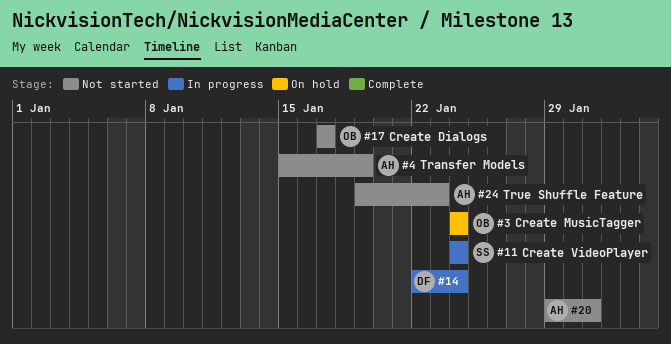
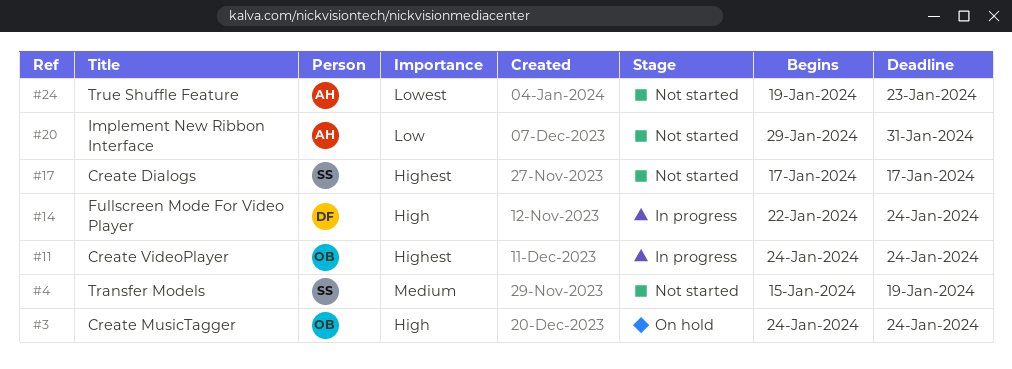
#4, owner: AH -> SS
#11, owner: SS -> OB
#17, owner: OB -> SS

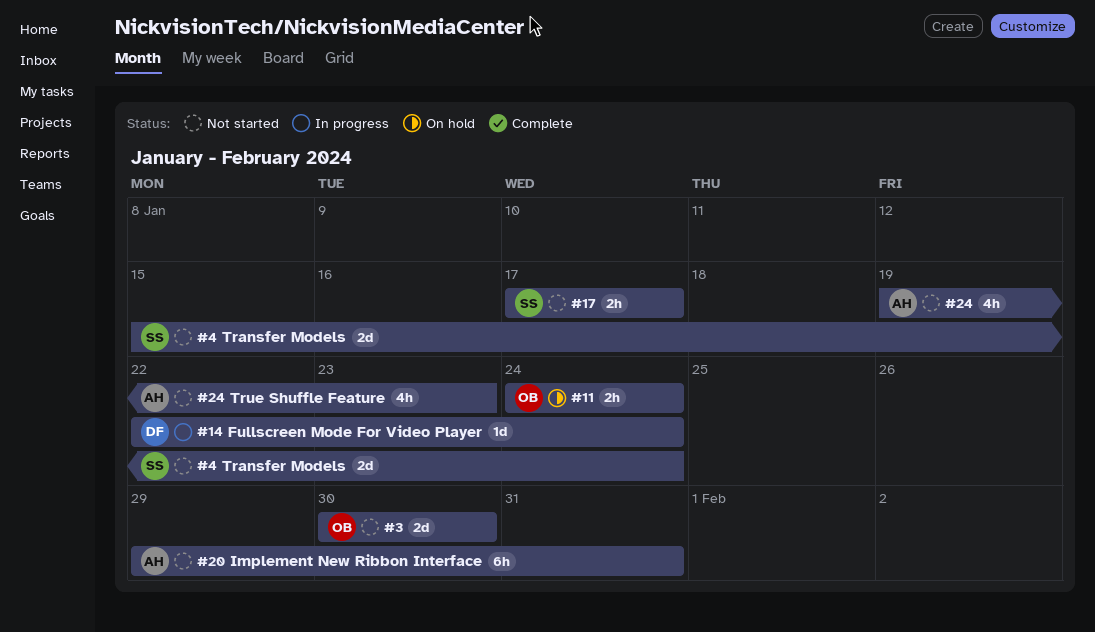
#3, status: On hold -> Not started
#3, start: Jan 24 -> Jan 30
#3, due: Jan 24 -> Jan 30
#4, due: Jan 19 -> Jan 24
#11, status: In progress -> On hold

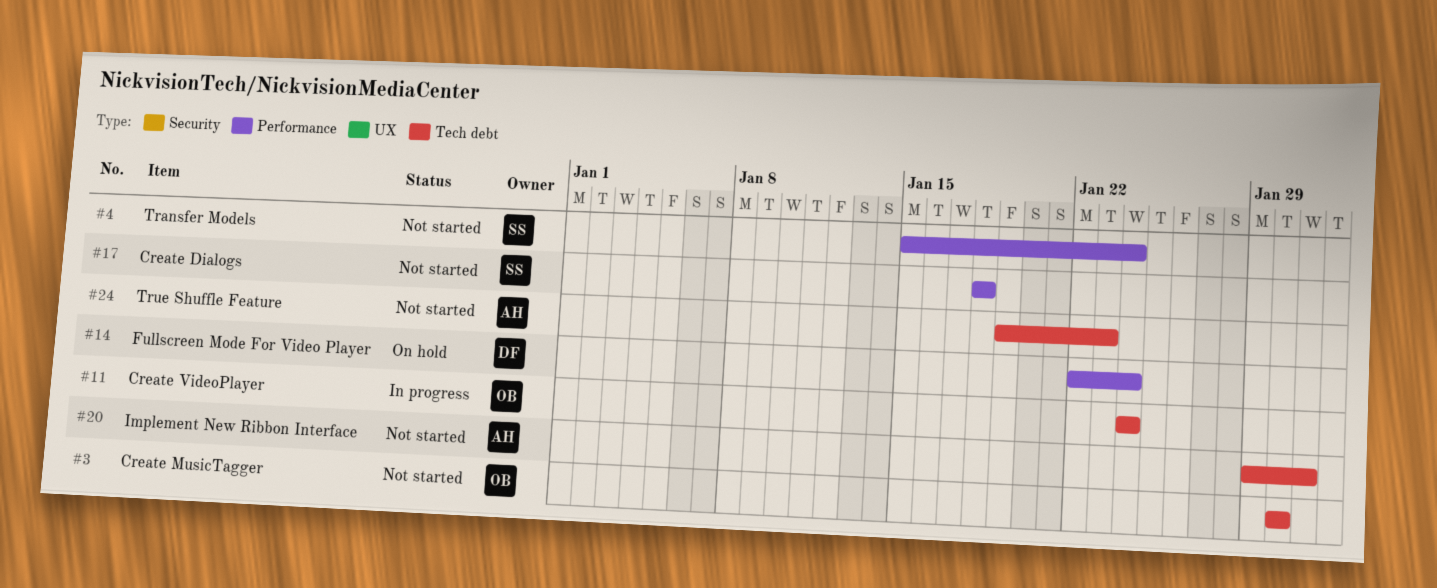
#11, status: On hold -> In progress
#14, status: In progress -> On hold
#17, start: Jan 17 -> Jan 18
#17, due: Jan 17 -> Jan 18

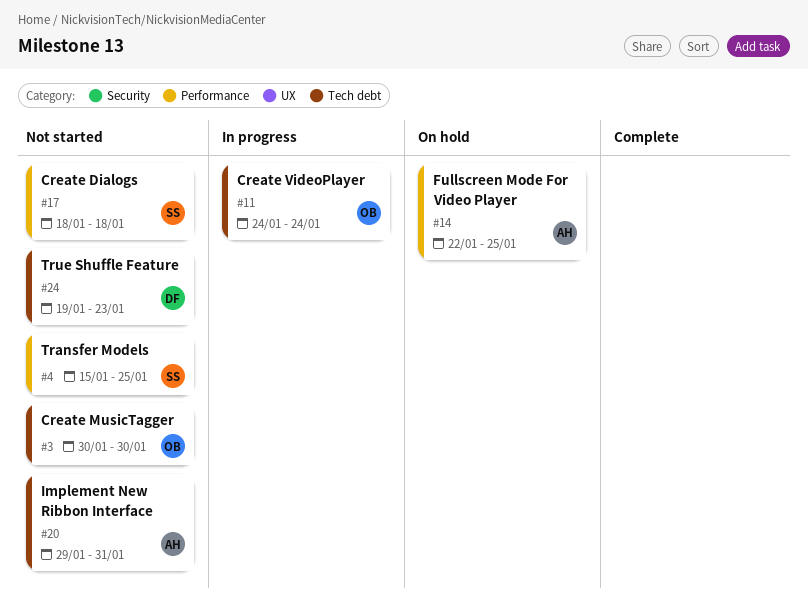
#4, due: Jan 24 -> Jan 25
#14, owner: DF -> AH
#14, due: Jan 24 -> Jan 25
#24, owner: AH -> DF

